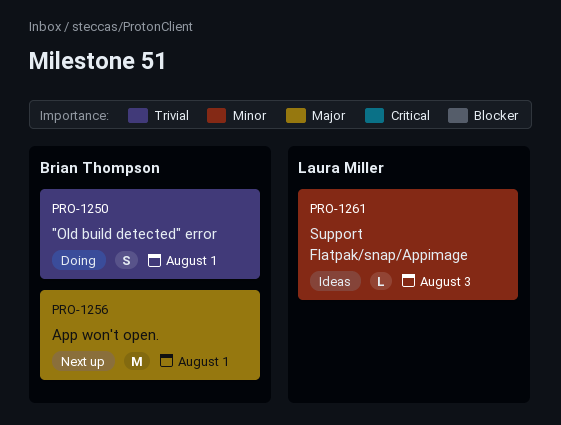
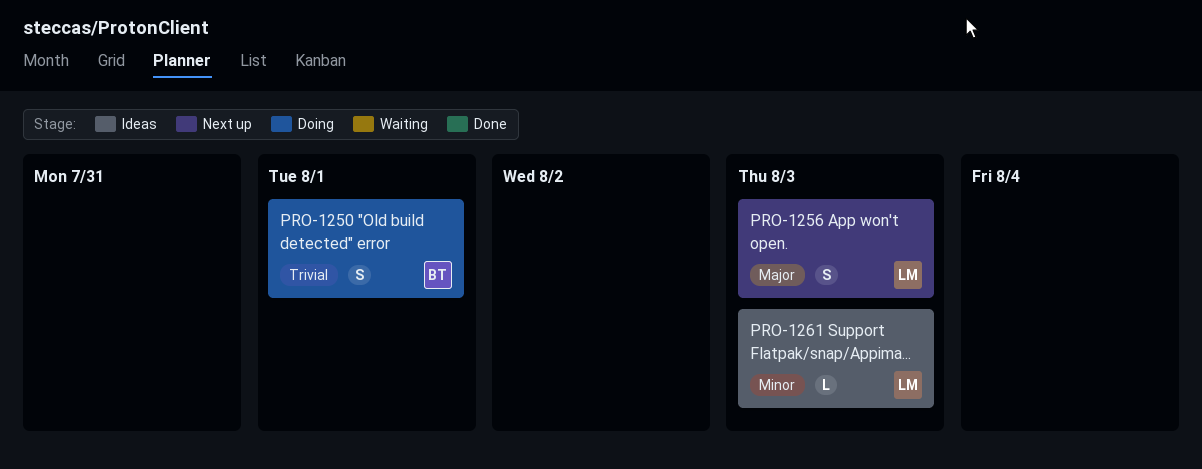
PRO-1256, owner: Brian Thompson -> Laura Miller
PRO-1256, estimate: M -> S
PRO-1256, due: Aug 1 -> Aug 3

